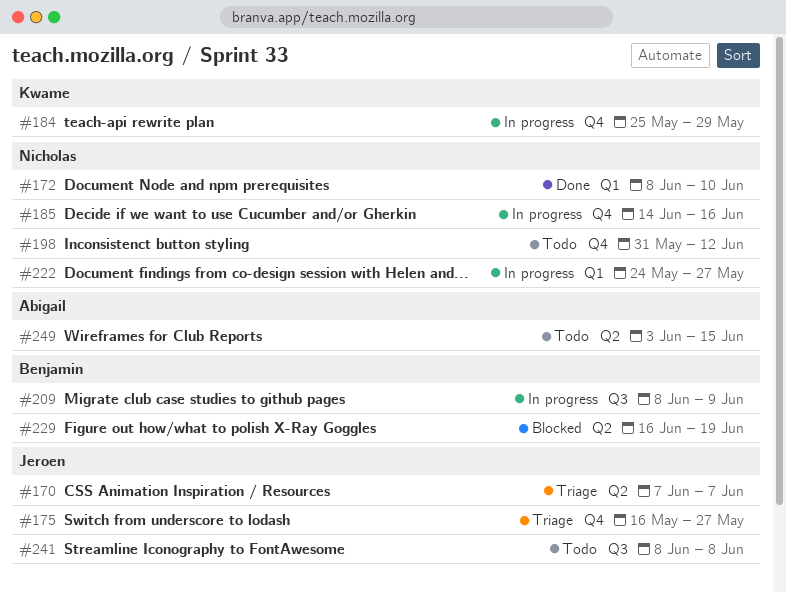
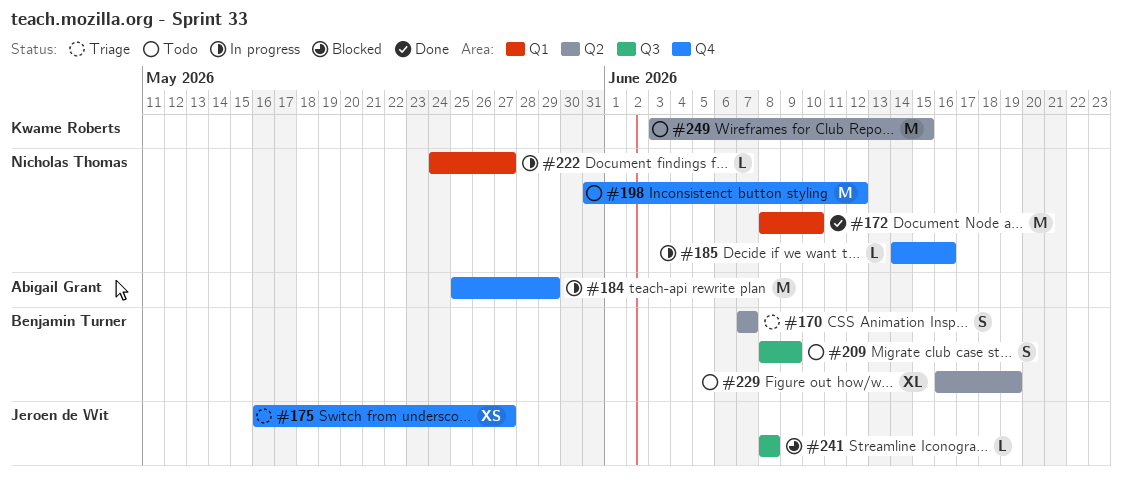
#170, owner: Jeroen de Wit -> Benjamin Turner
#184, owner: Kwame Roberts -> Abigail Grant
#209, status: In progress -> Todo
#229, status: Blocked -> Todo
#241, status: Todo -> Blocked
#249, owner: Abigail Grant -> Kwame Roberts

